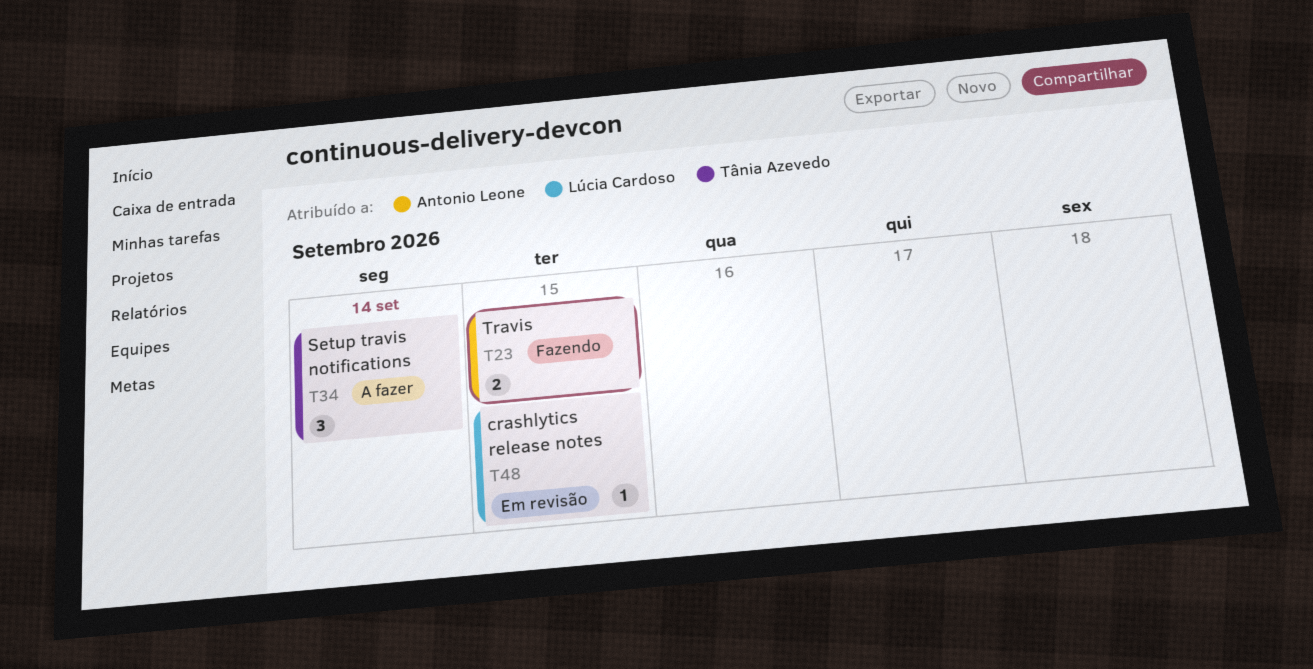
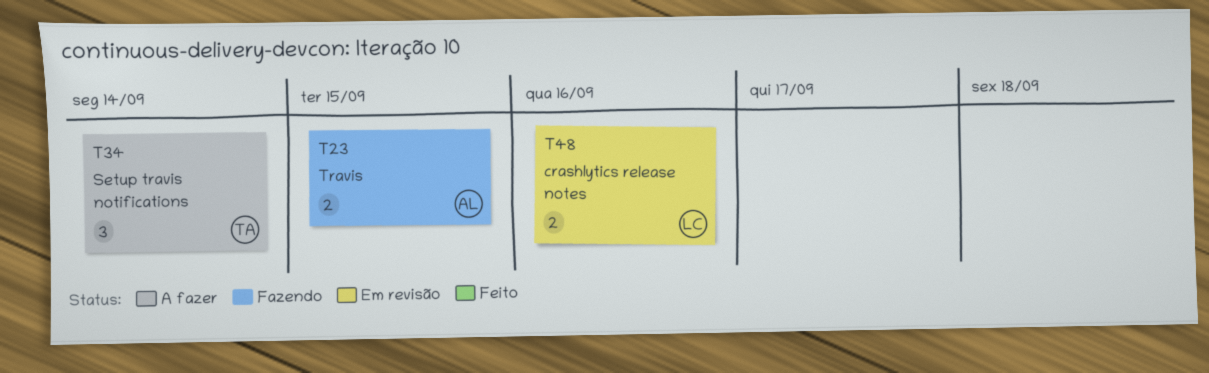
T48, estimate: 1 -> 2
T48, due: Sep 15 -> Sep 16

